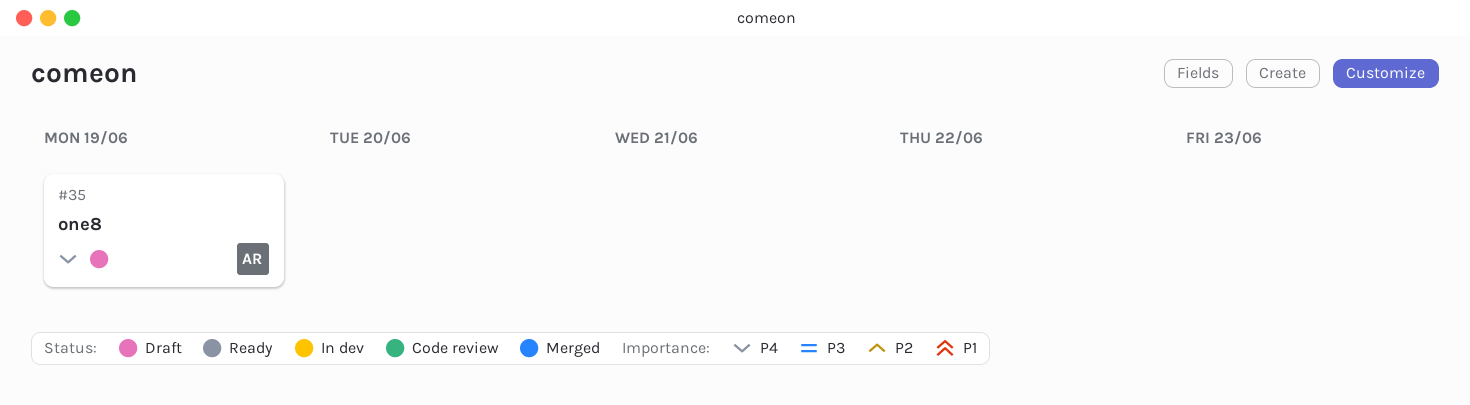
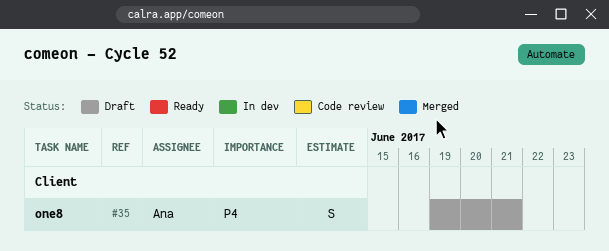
#35, due: Jun 19 -> Jun 21

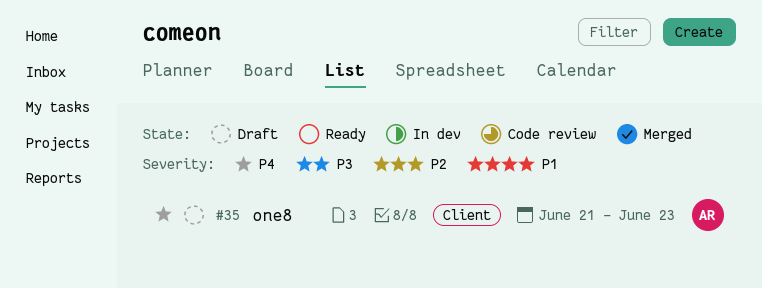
#35, start: Jun 19 -> Jun 21
#35, due: Jun 21 -> Jun 23

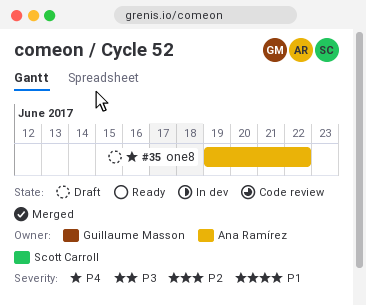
#35, start: Jun 21 -> Jun 19
#35, due: Jun 23 -> Jun 22

